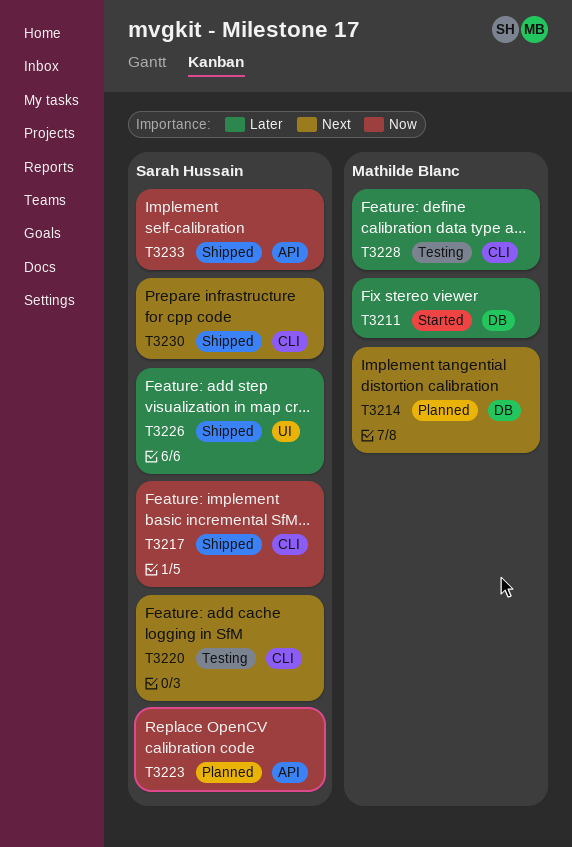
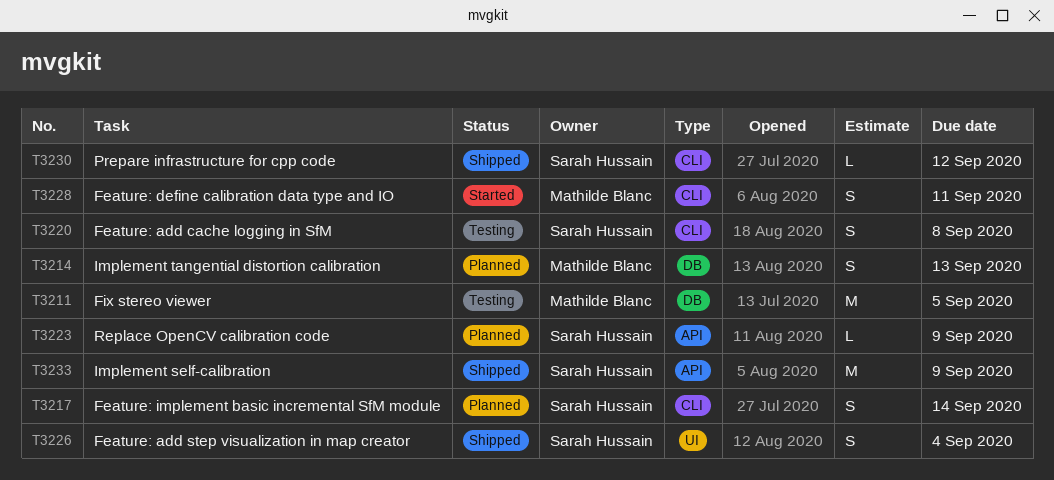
T3211, status: Started -> Testing
T3217, status: Shipped -> Planned
T3228, status: Testing -> Started

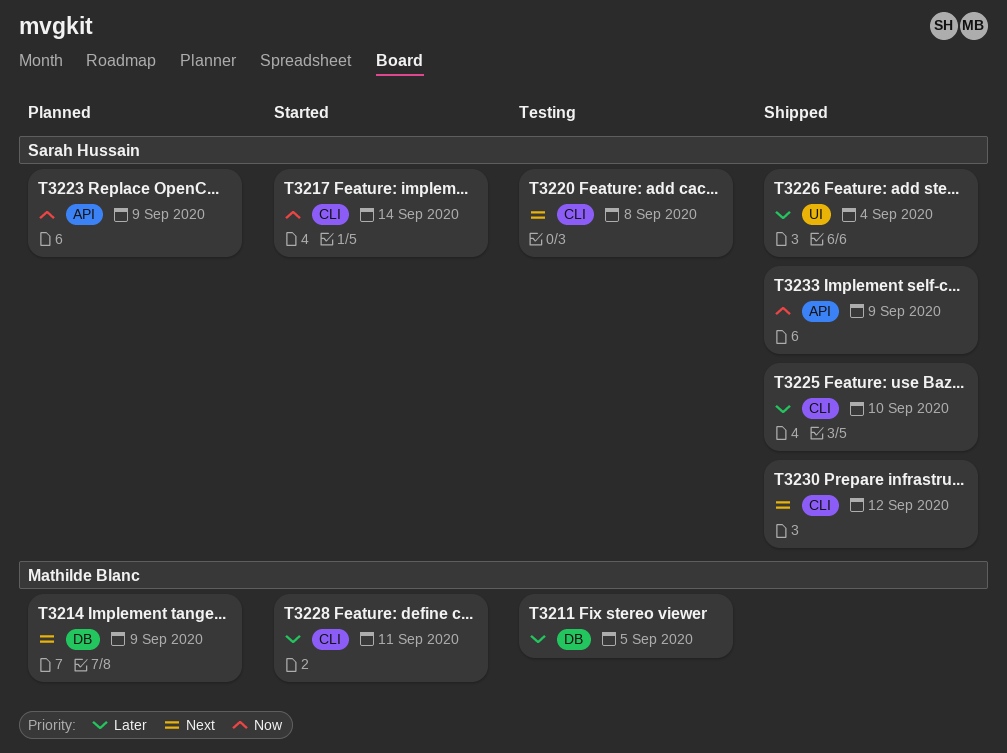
T3214, due: Sep 13 -> Sep 9
T3217, status: Planned -> Started
T3225: none -> present

